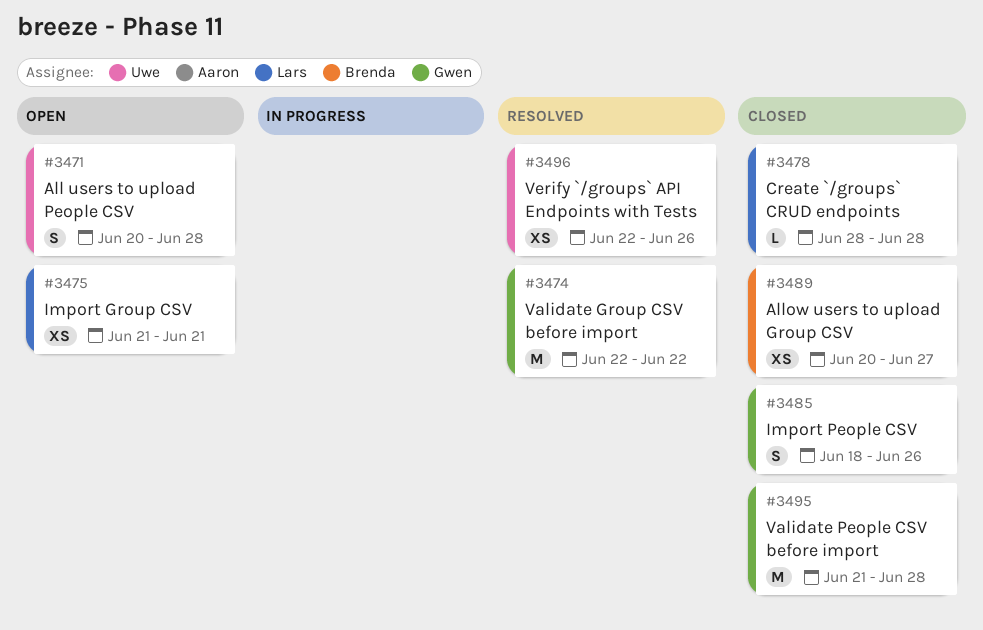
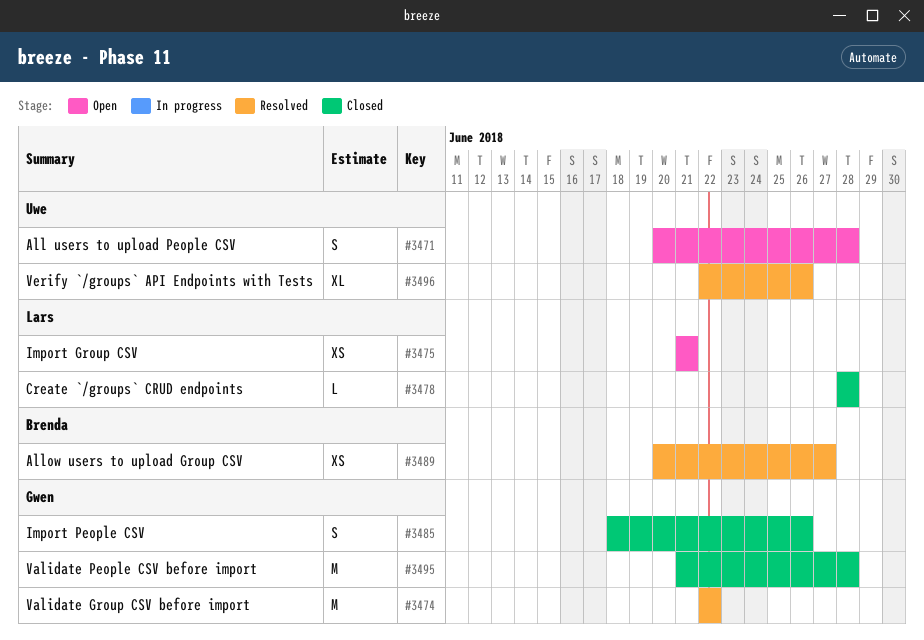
#3489, status: Closed -> Resolved
#3496, estimate: XS -> XL

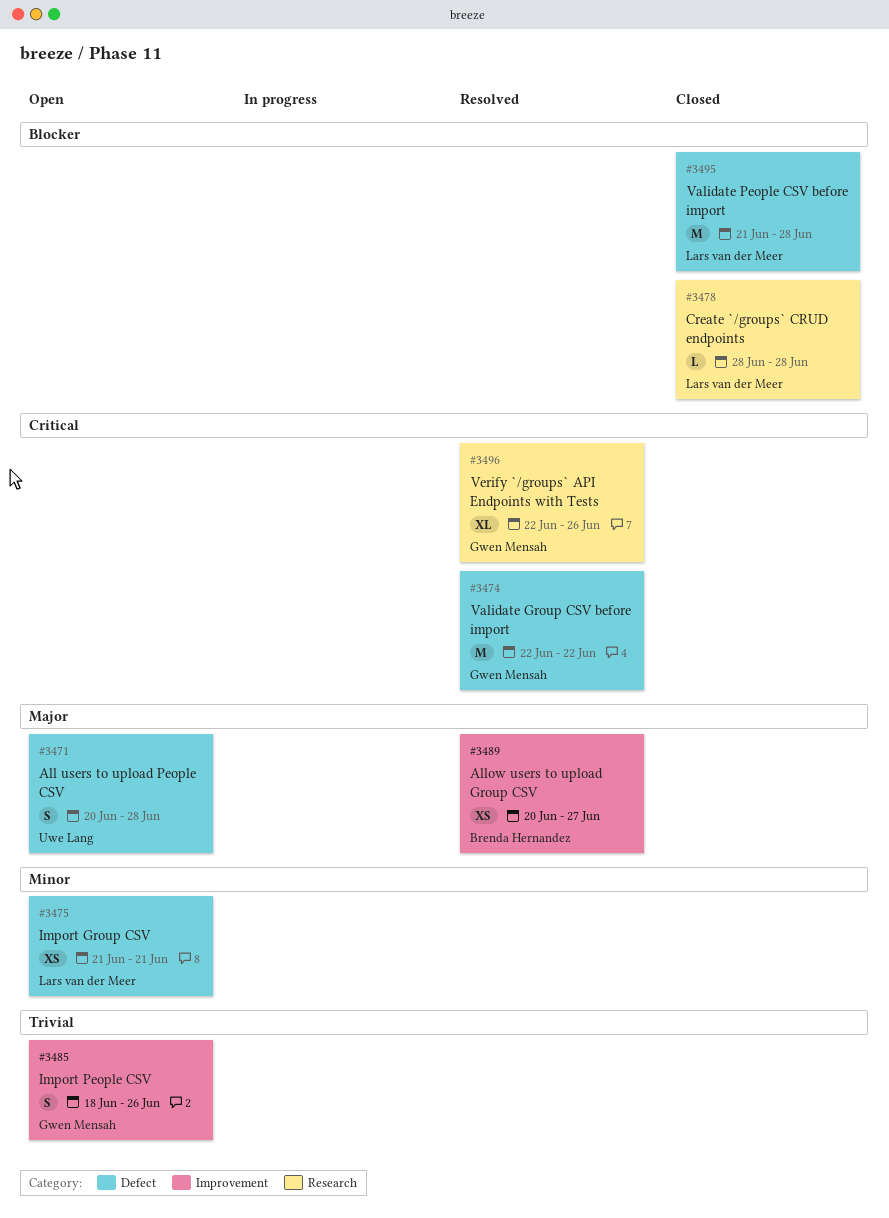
#3485, status: Closed -> Open
#3495, owner: Gwen Mensah -> Lars van der Meer
#3496, owner: Uwe Lang -> Gwen Mensah

